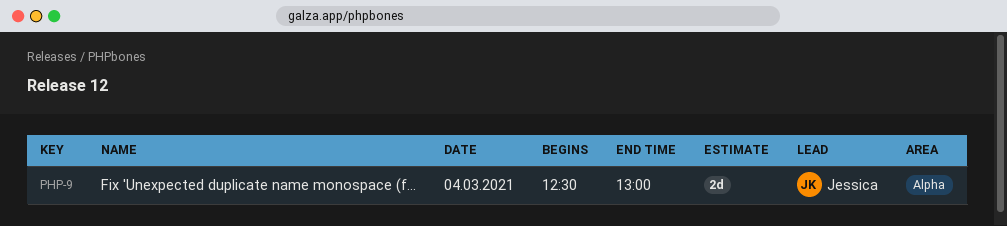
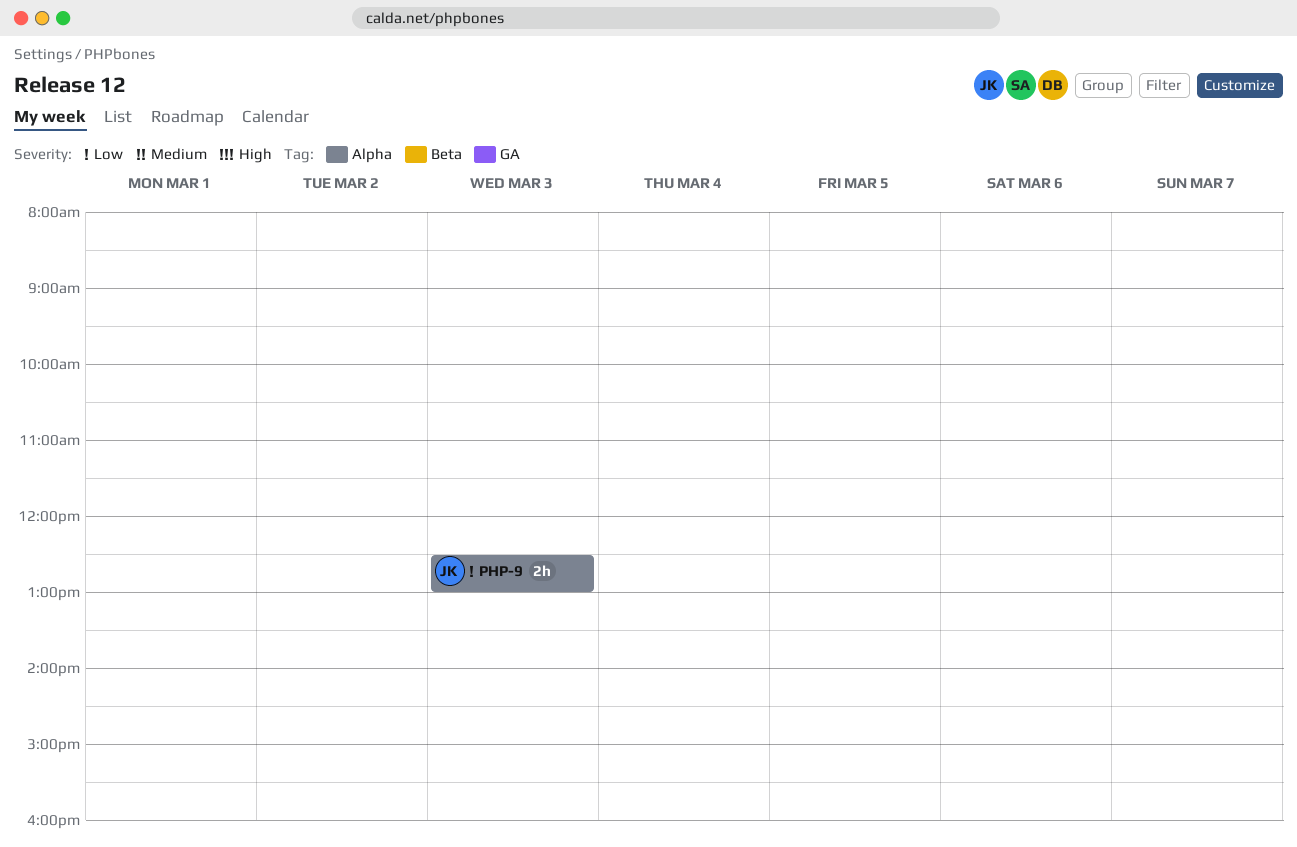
PHP-9, estimate: 2d -> 2h
PHP-9, day: Mar 4 -> Mar 3

